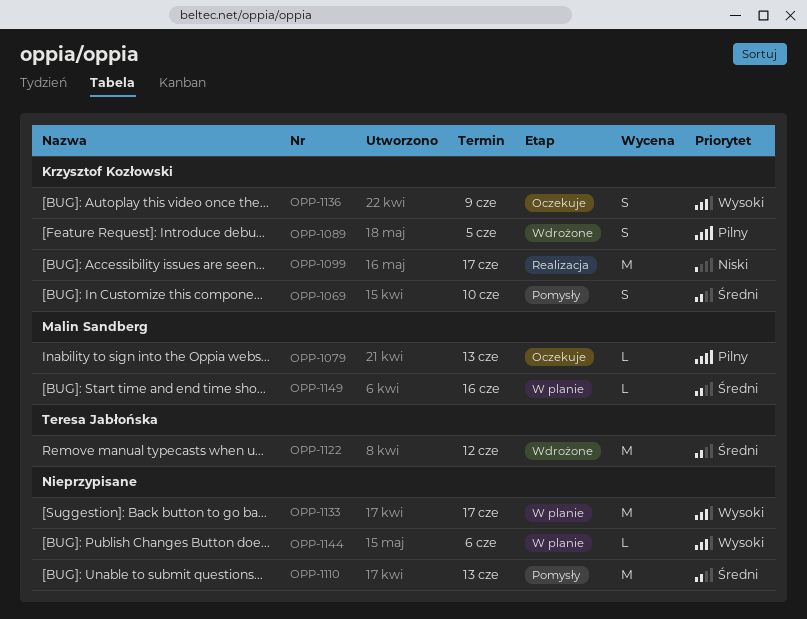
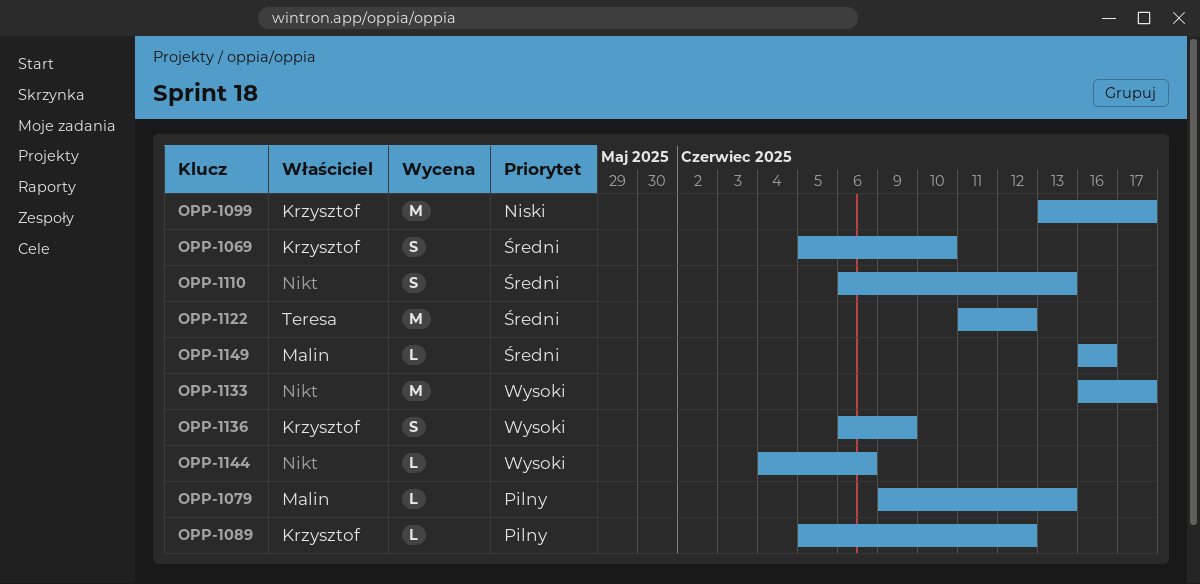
OPP-1089, estimate: S -> L
OPP-1089, due: Jun 5 -> Jun 12
OPP-1110, estimate: M -> S

